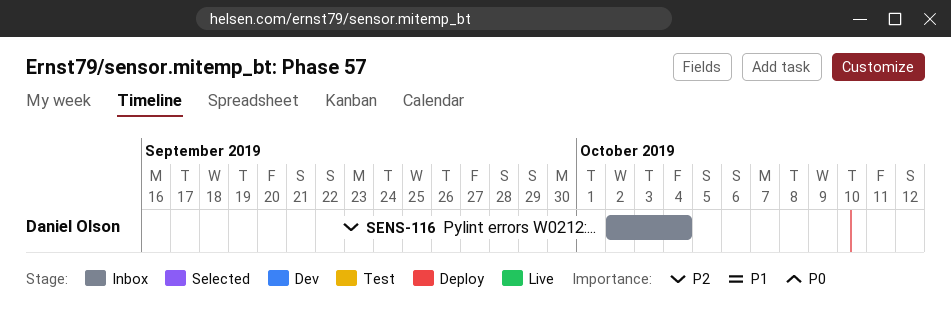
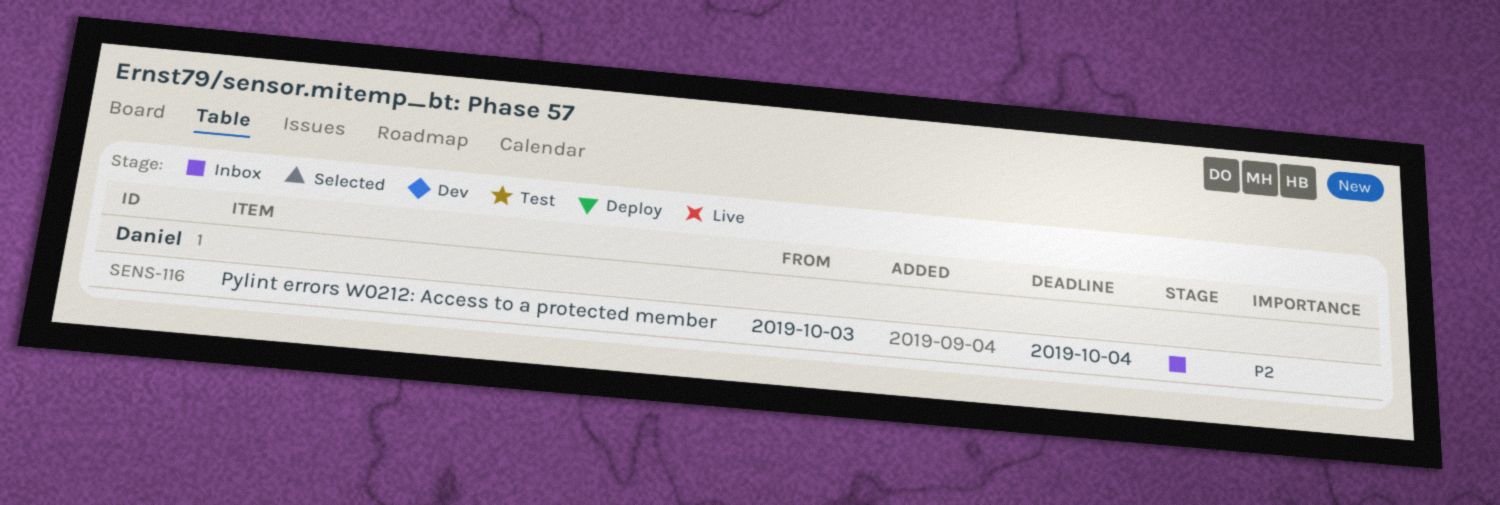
SENS-116, start: Oct 2 -> Oct 3

